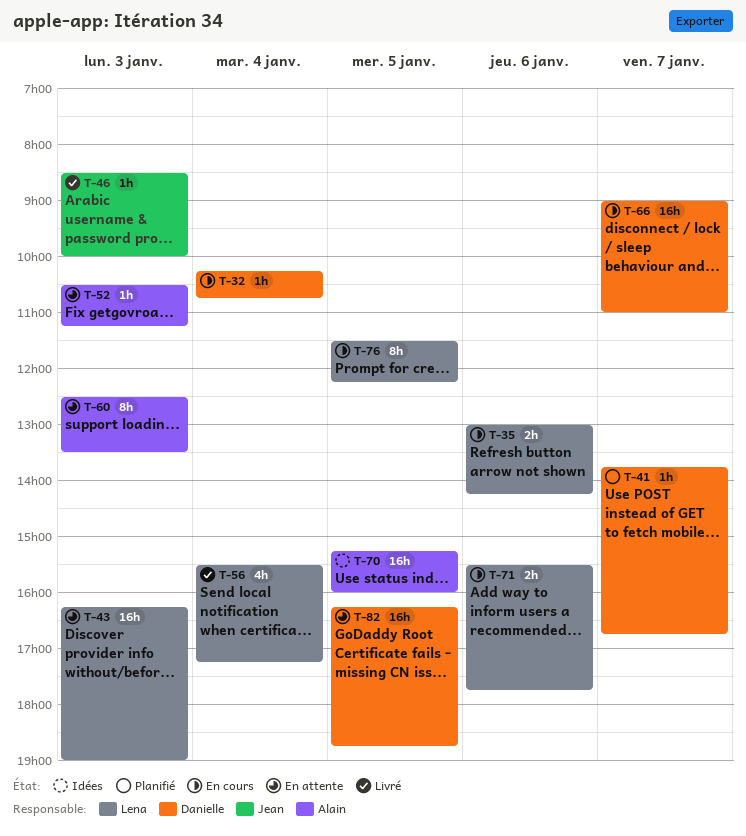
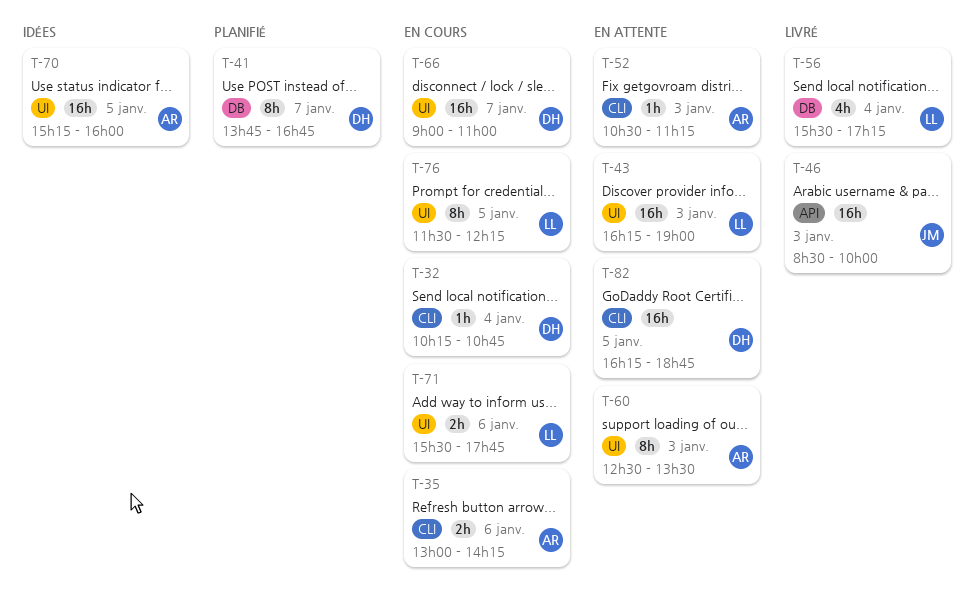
T-35, owner: Lena -> Alain
T-41, estimate: 1h -> 8h
T-46, estimate: 1h -> 16h

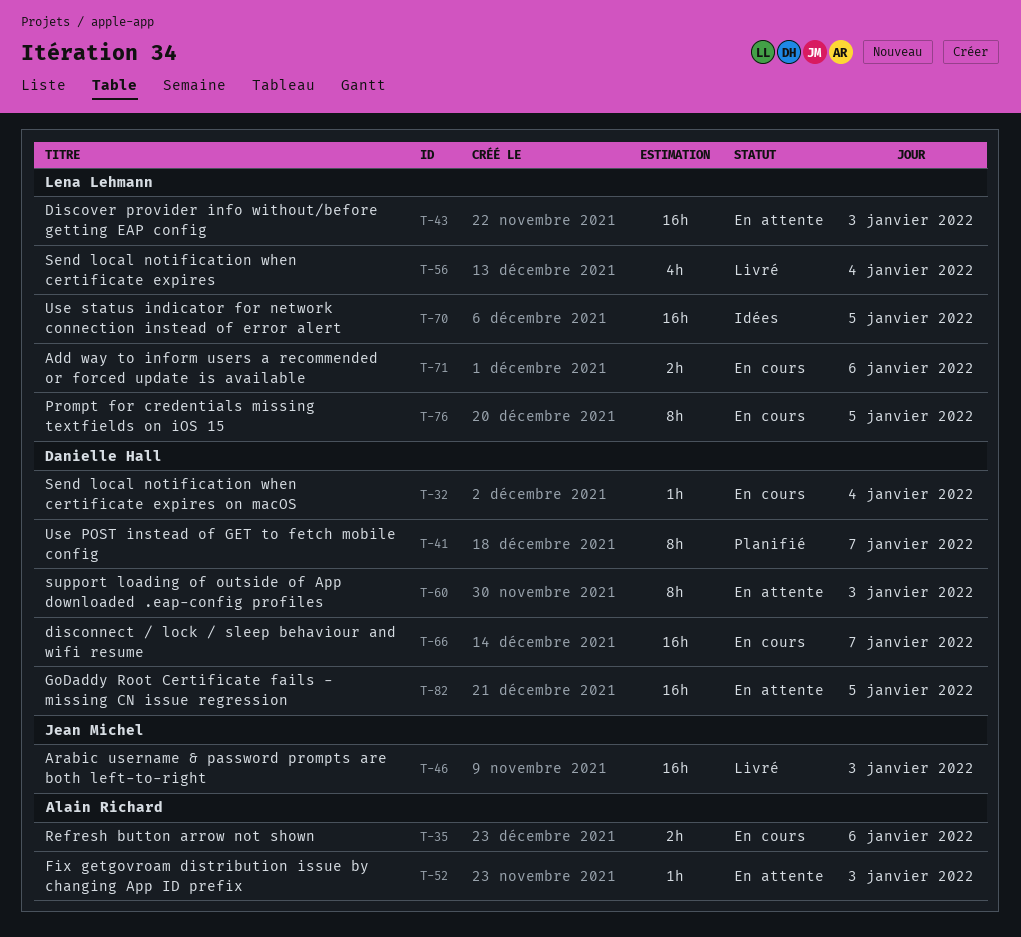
T-60, owner: Alain Richard -> Danielle Hall
T-70, owner: Alain Richard -> Lena Lehmann

